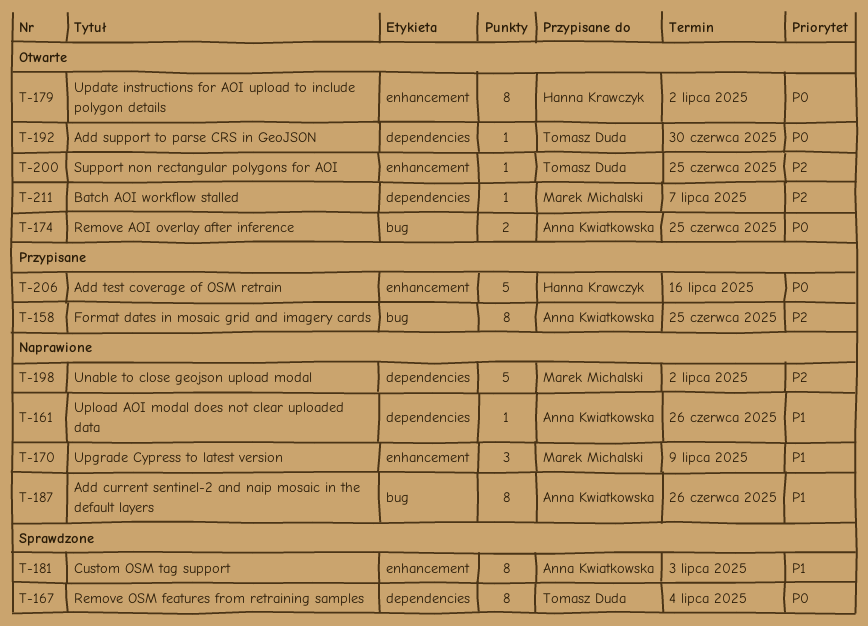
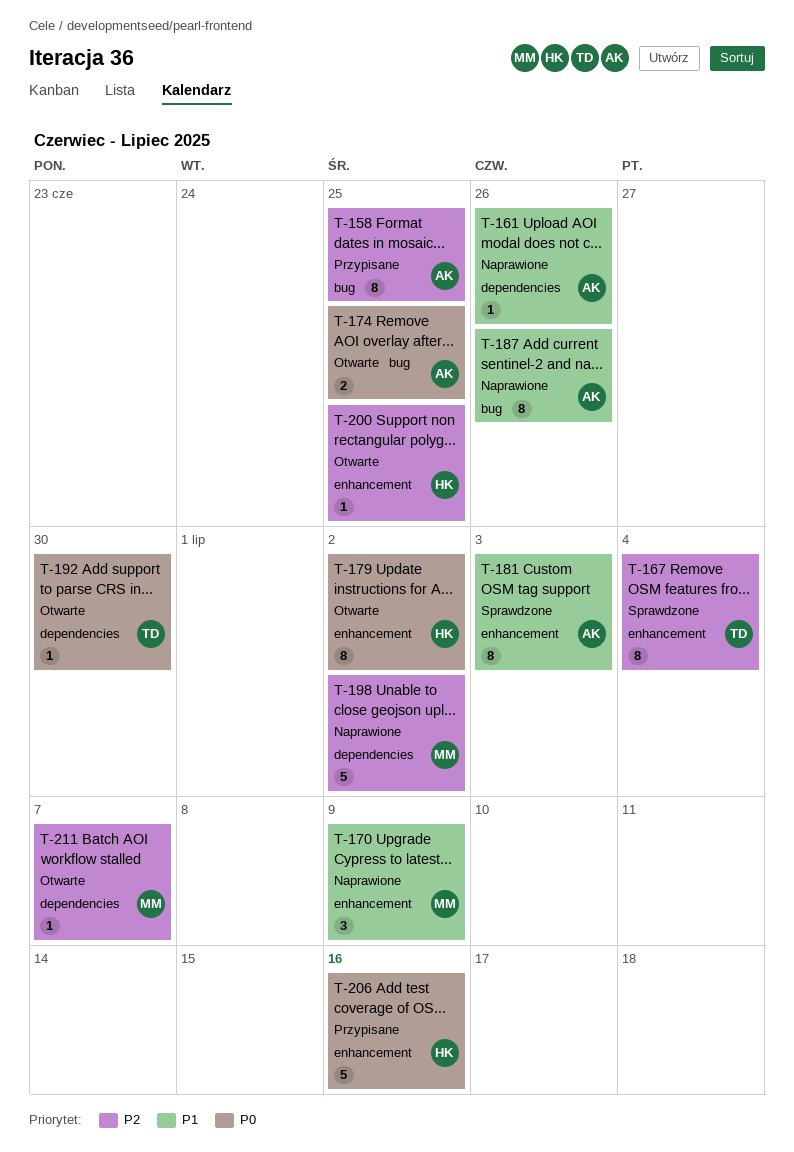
T-167, priority: P0 -> P2
T-167, label: dependencies -> enhancement
T-200, owner: Tomasz Duda -> Hanna Krawczyk

